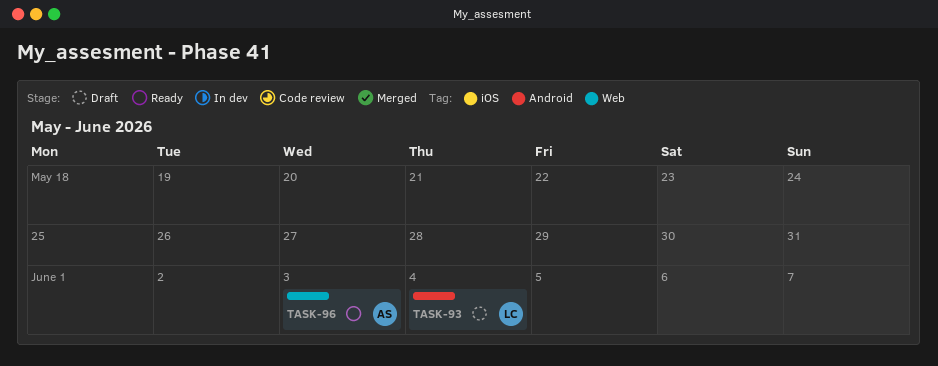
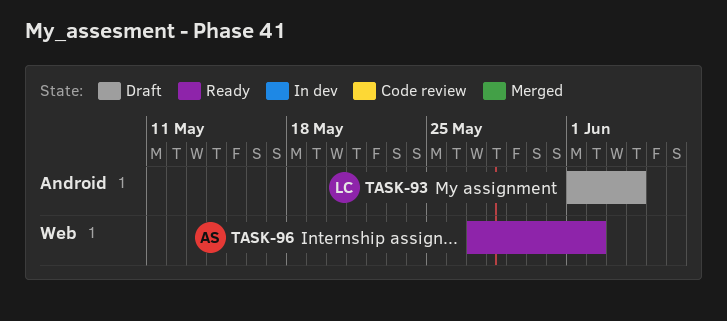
TASK-96, due: Jun 3 -> Jun 2

